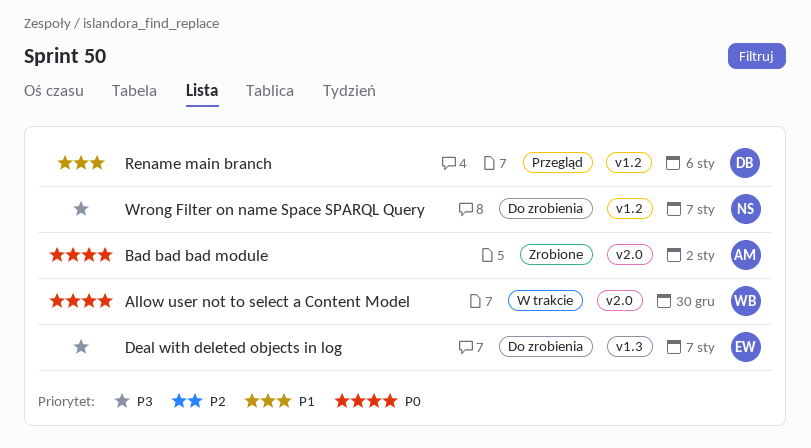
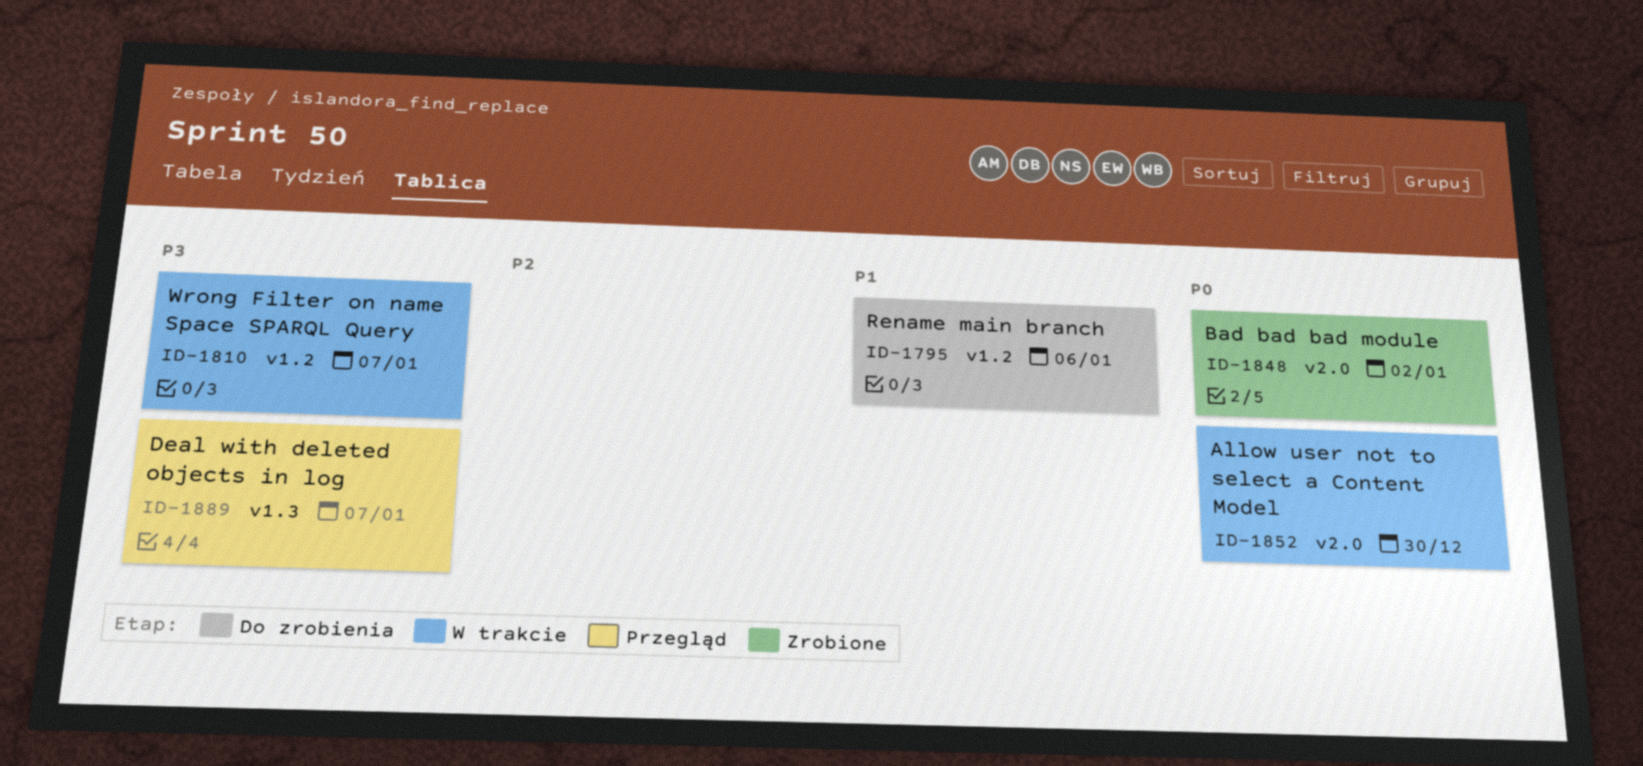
Deal with deleted objects in log, status: Do zrobienia -> Przegląd
Rename main branch, status: Przegląd -> Do zrobienia
Wrong Filter on name Space SPARQL Query, status: Do zrobienia -> W trakcie

